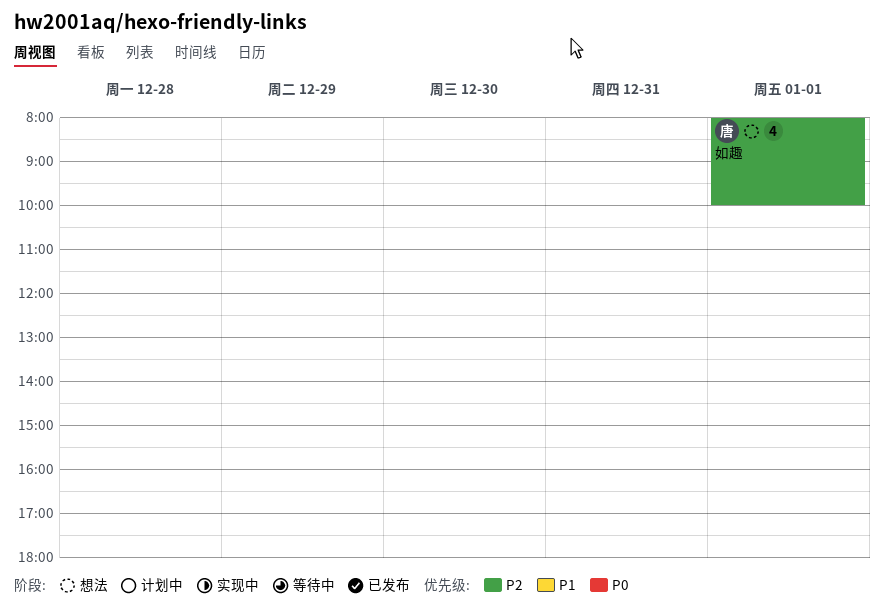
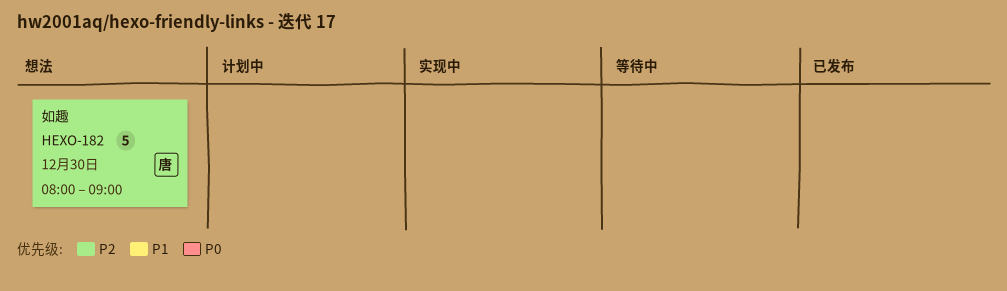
如趣, estimate: 4 -> 5
如趣, day: Jan 1 -> Dec 30
如趣, ends: 10:00 -> 09:00

